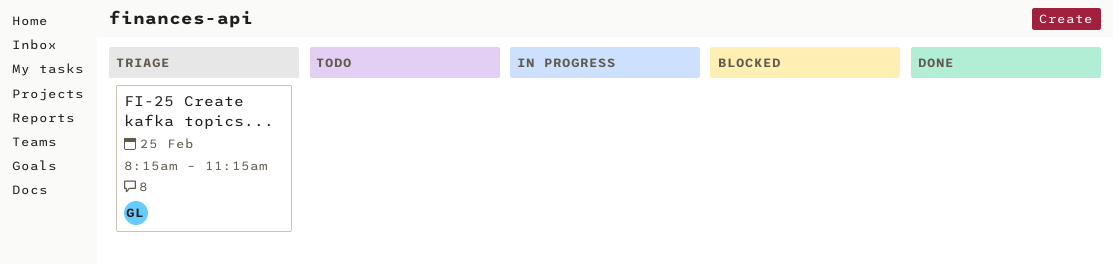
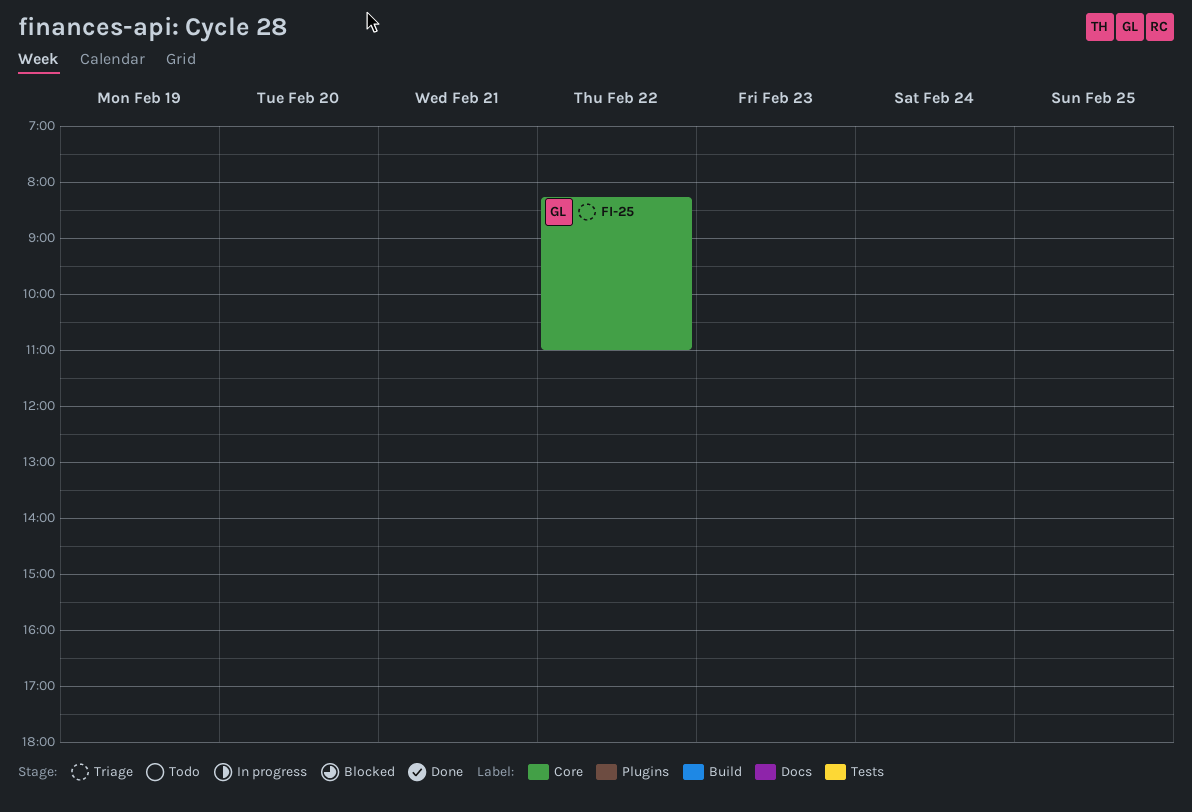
FI-25, day: Feb 25 -> Feb 22
FI-25, ends: 11:15 -> 11:00

